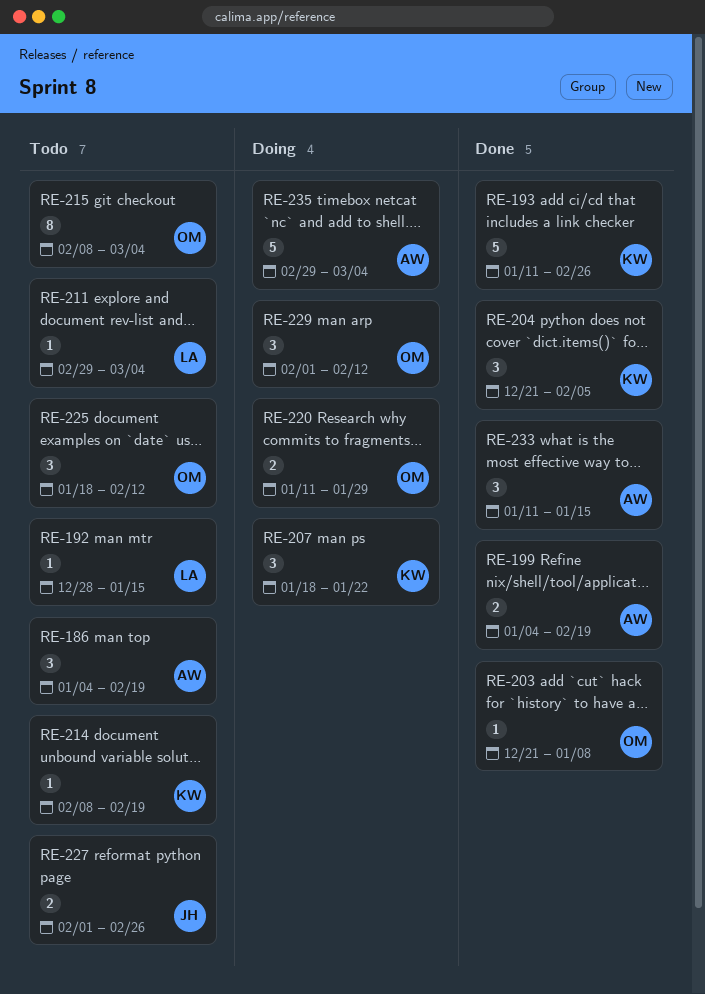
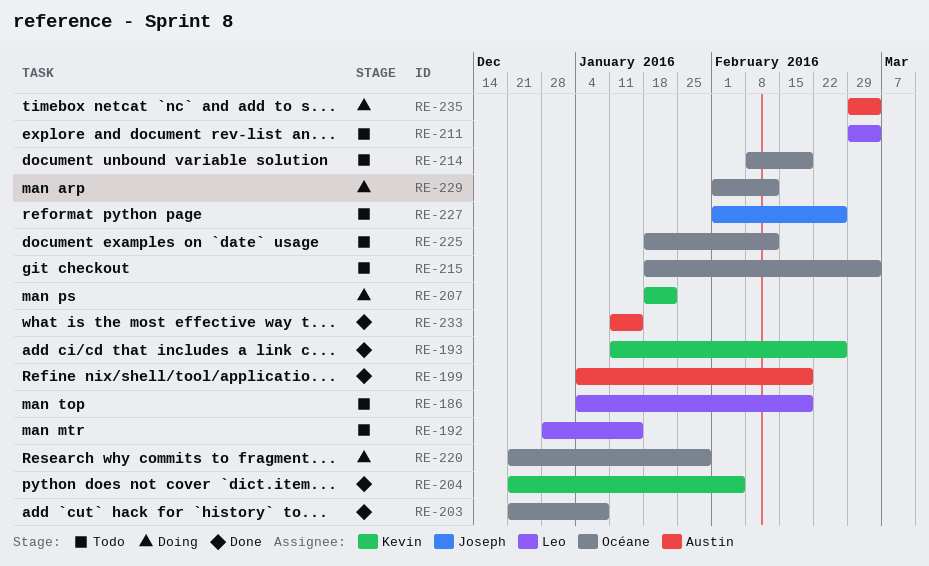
RE-186, owner: Austin -> Leo
RE-214, owner: Kevin -> Océane
RE-215, start: Feb 8 -> Jan 18
RE-220, start: Jan 11 -> Dec 21

